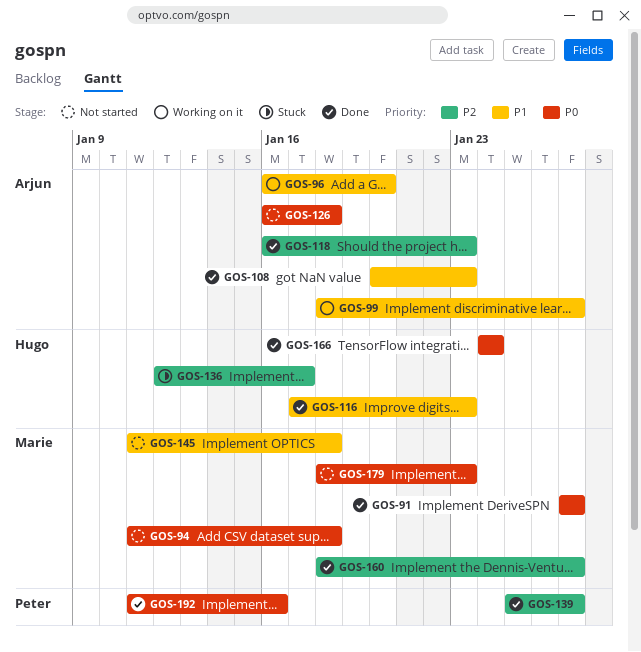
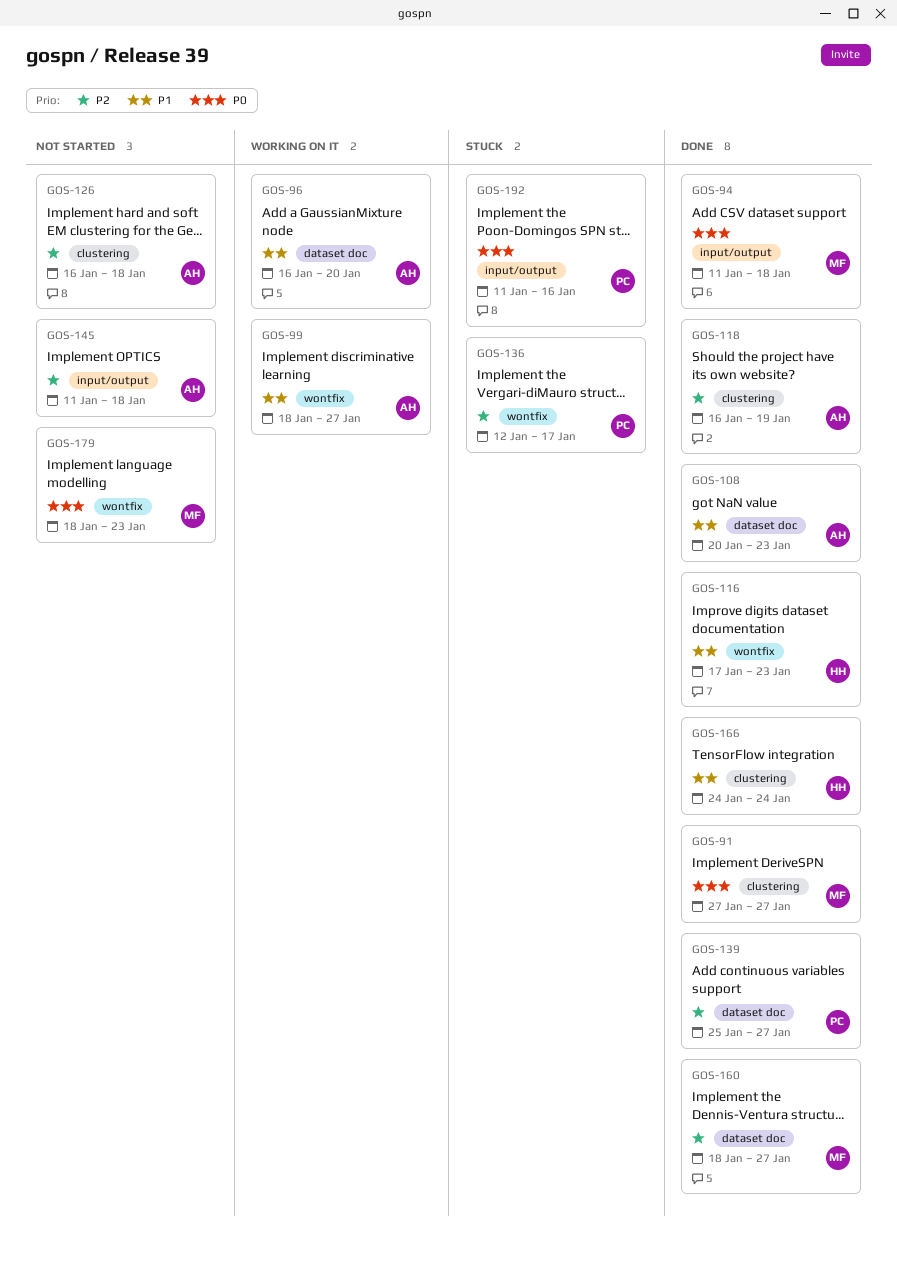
GOS-94, status: Not started -> Done
GOS-118, due: Jan 23 -> Jan 19
GOS-126, priority: P0 -> P2
GOS-136, owner: Hugo -> Peter
GOS-145, owner: Marie -> Arjun
GOS-145, priority: P1 -> P2
GOS-166, priority: P0 -> P1
GOS-192, status: Done -> Stuck

